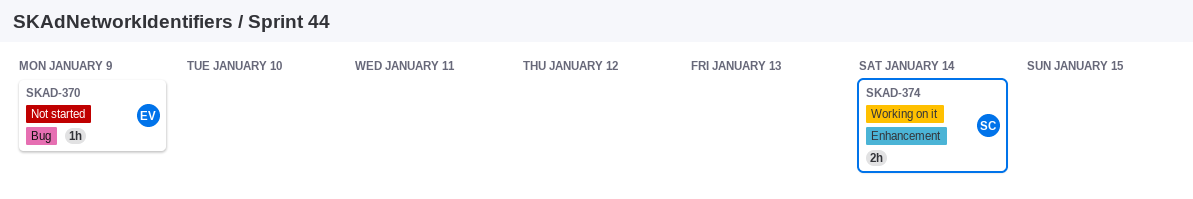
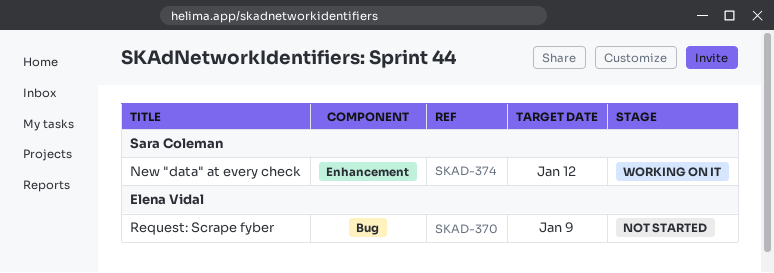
SKAD-374, due: Jan 14 -> Jan 12

